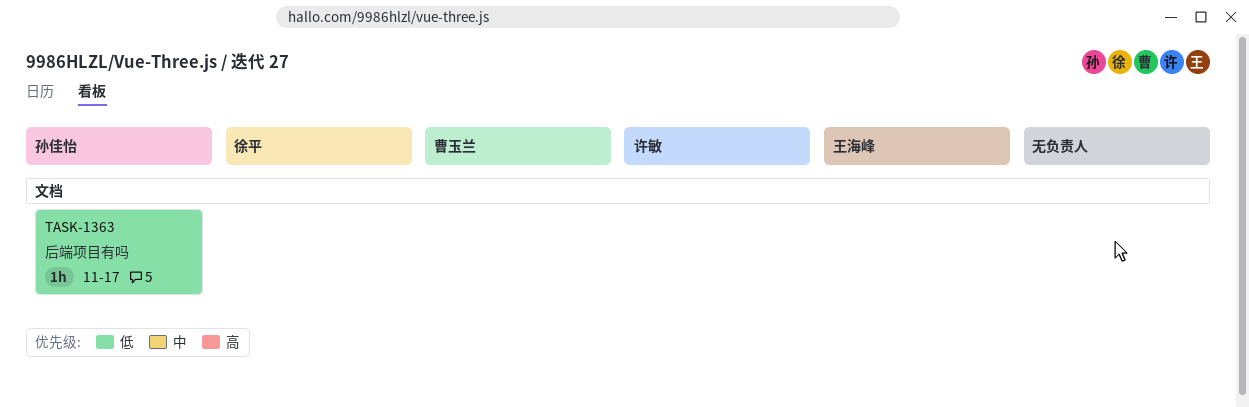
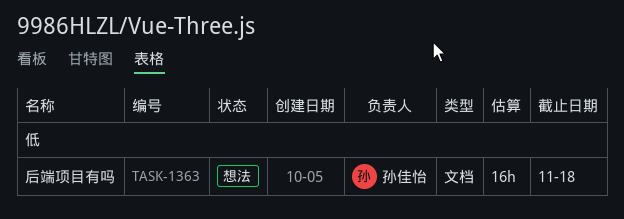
TASK-1363, estimate: 1h -> 16h
TASK-1363, due: Nov 17 -> Nov 18

